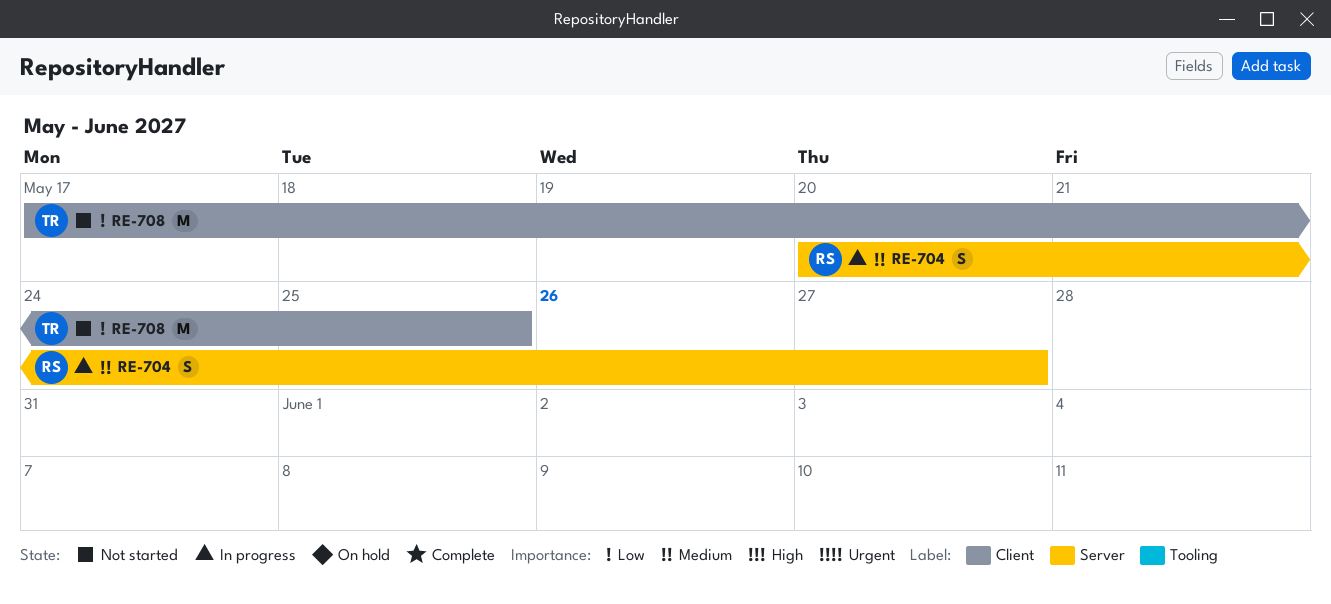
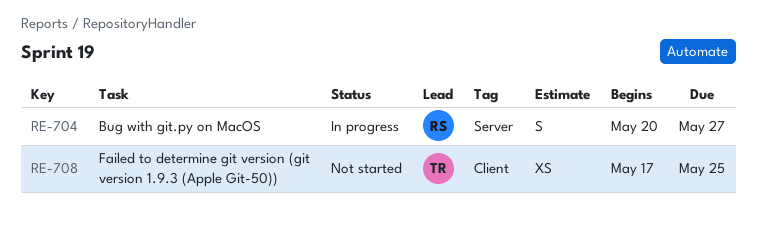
RE-708, estimate: M -> XS

